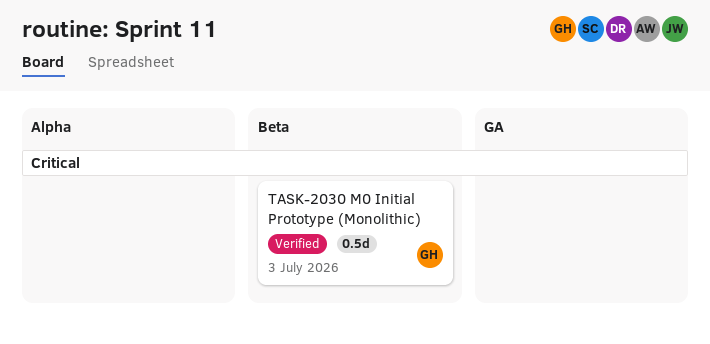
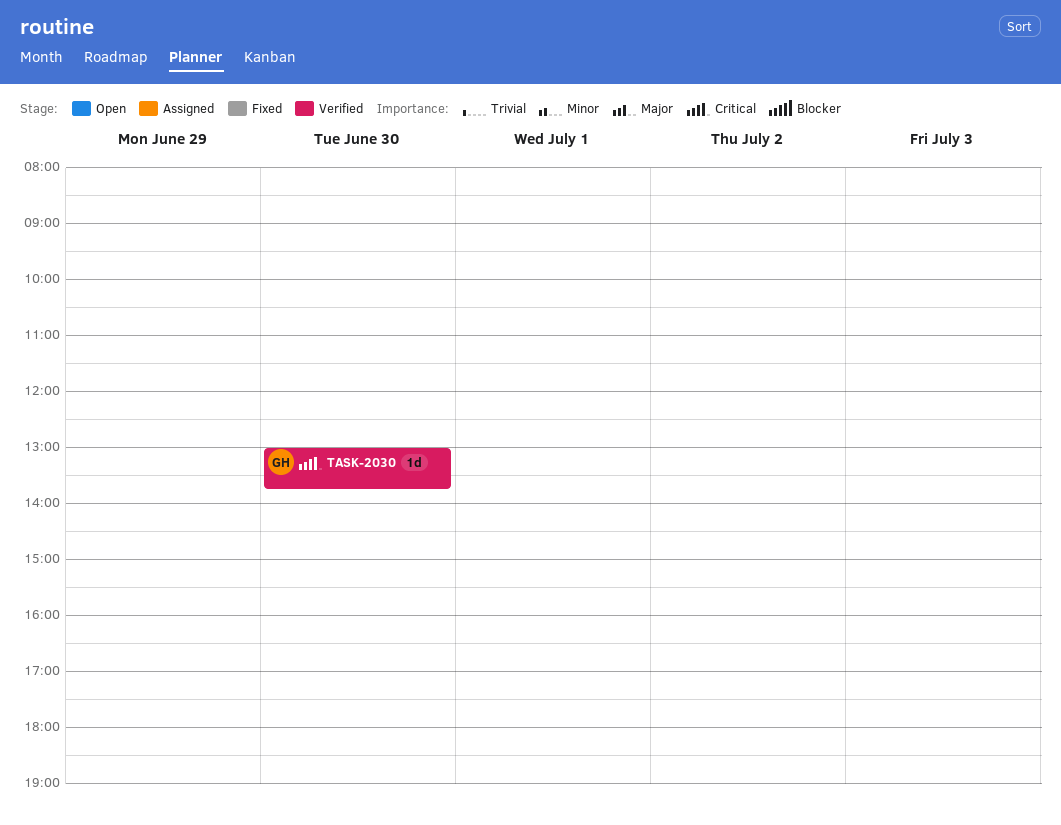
TASK-2030, estimate: 0.5d -> 1d
TASK-2030, day: Jul 3 -> Jun 30

